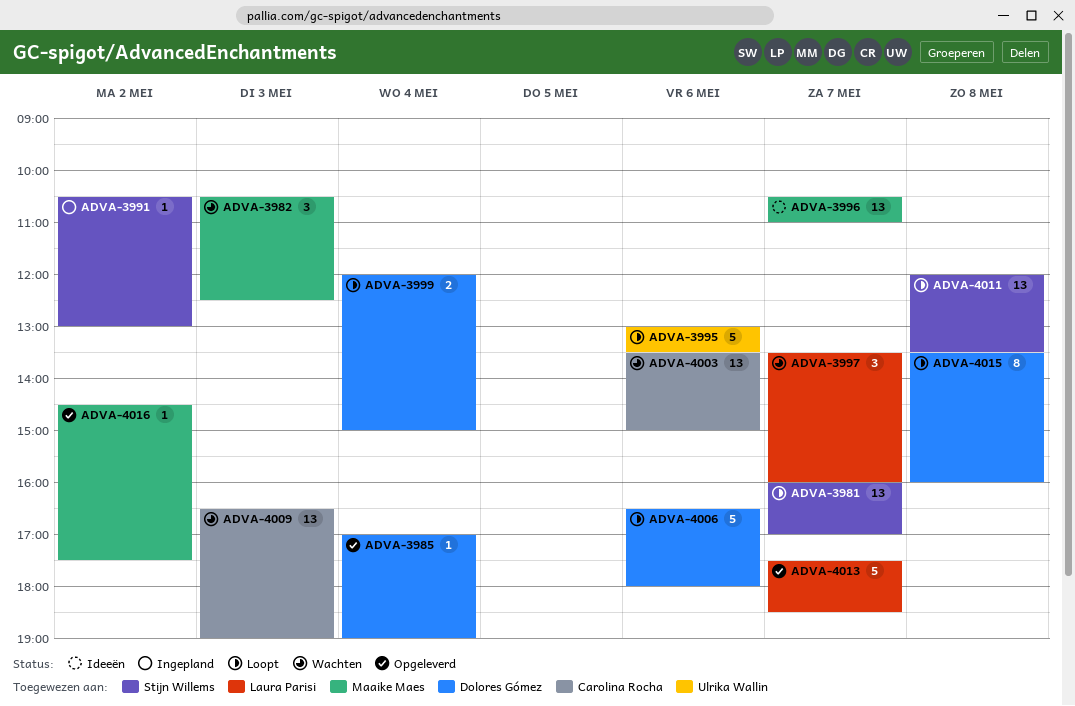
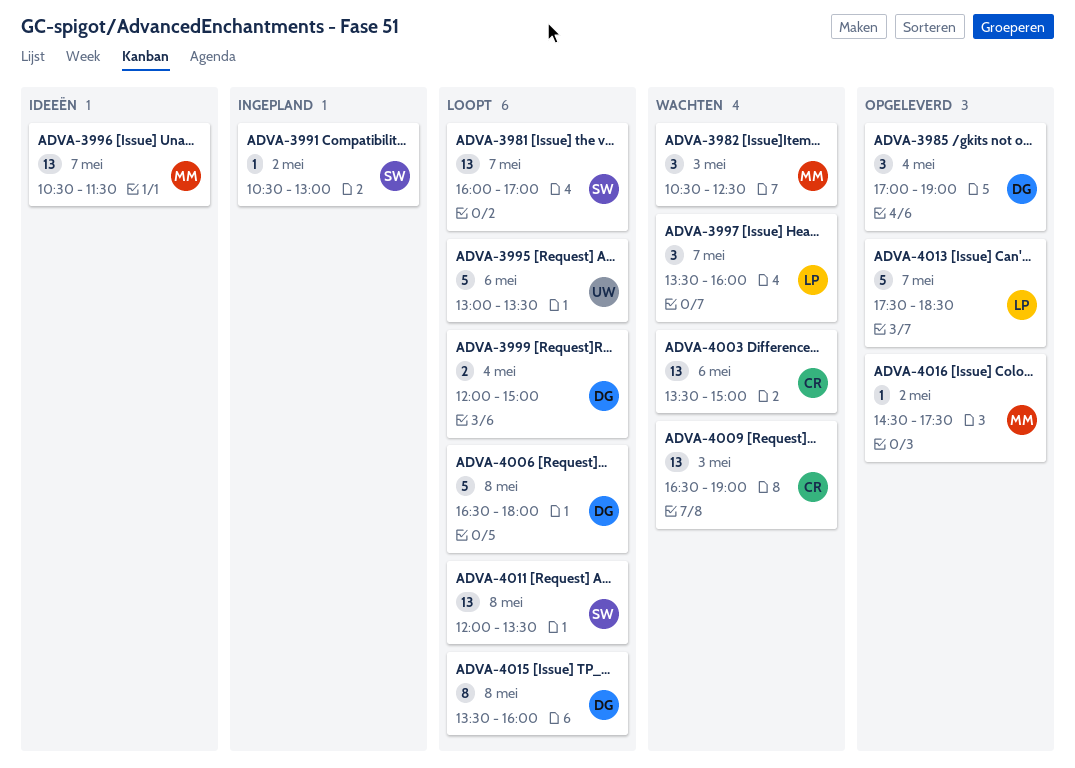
ADVA-3985, estimate: 1 -> 3
ADVA-3996, ends: 11:00 -> 11:30
ADVA-4006, day: May 6 -> May 8

